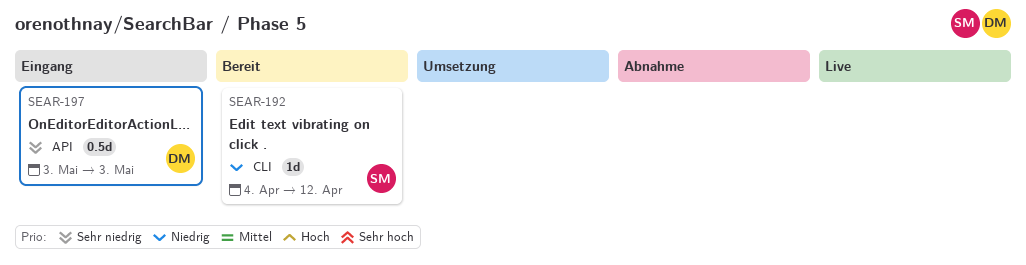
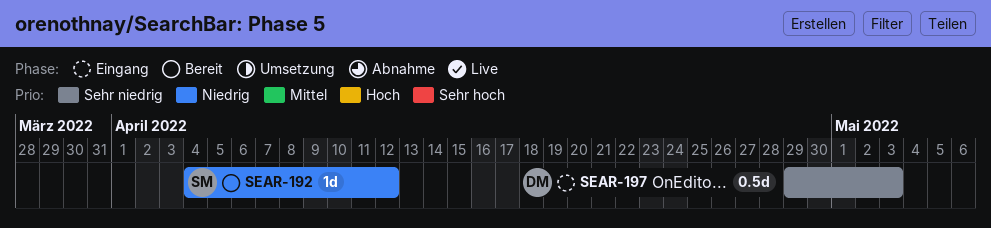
SEAR-197, start: May 3 -> Apr 29

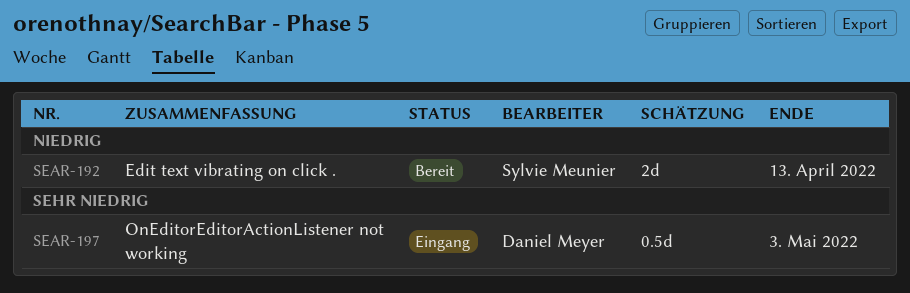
SEAR-192, estimate: 1d -> 2d
SEAR-192, due: Apr 12 -> Apr 13

